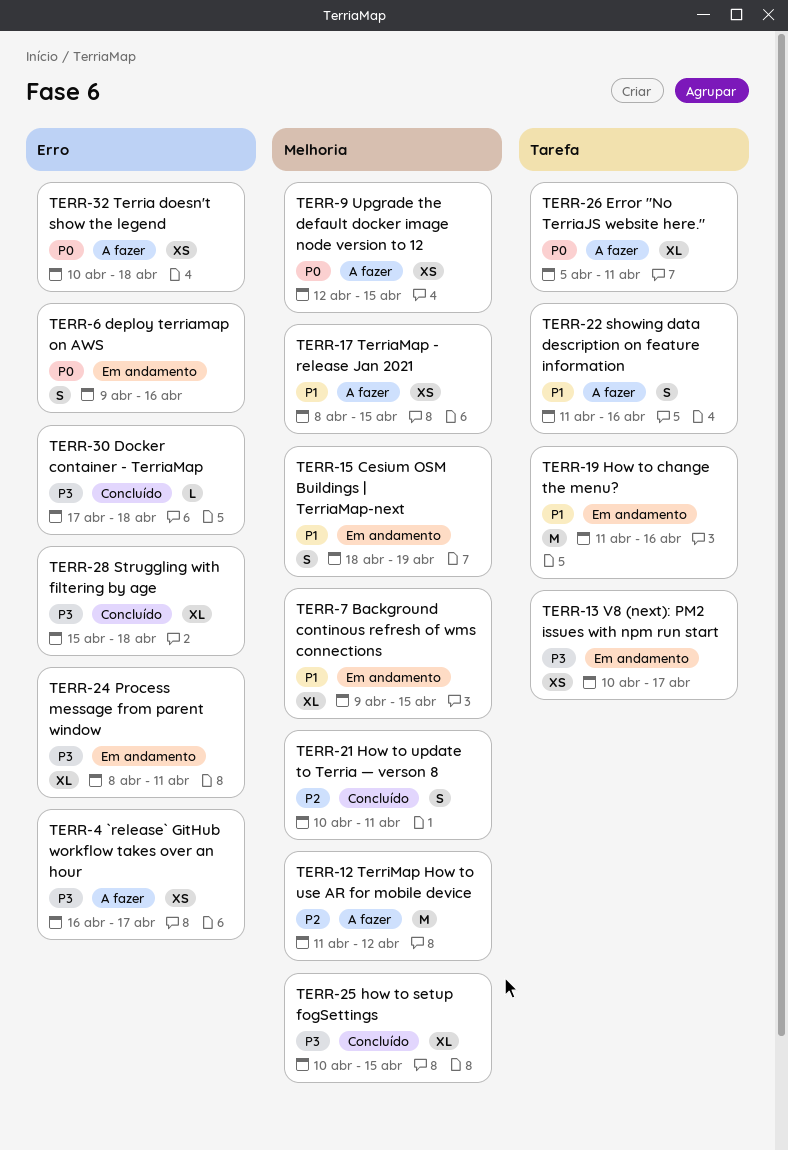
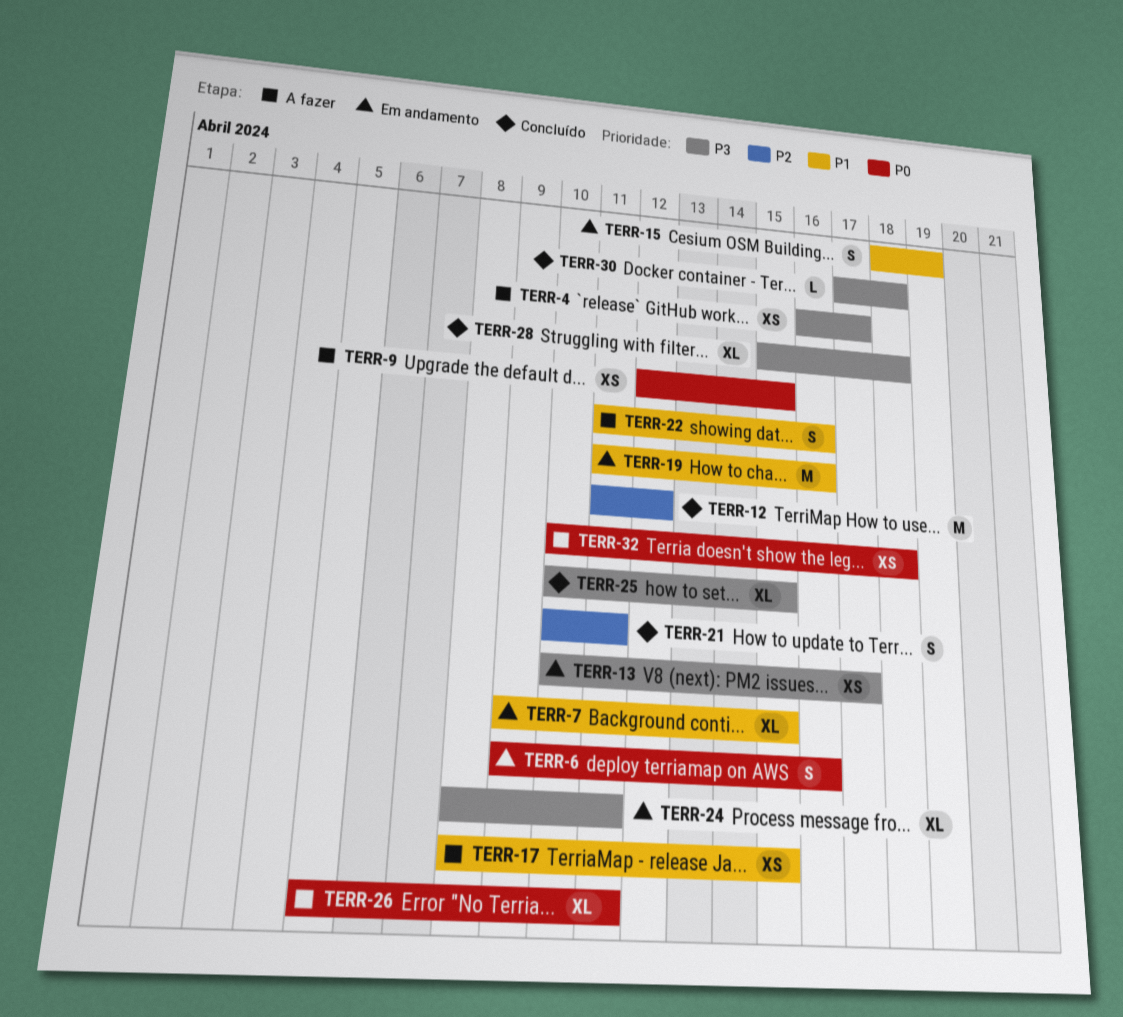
TERR-12, status: A fazer -> Concluído

